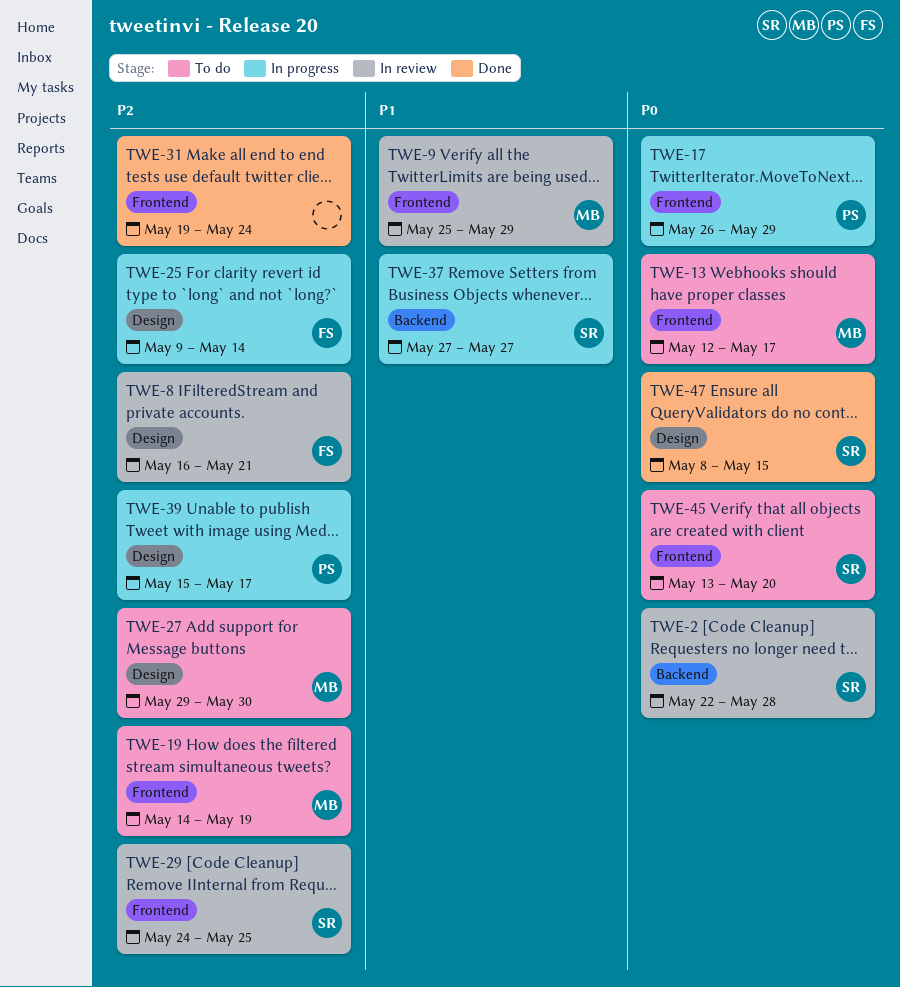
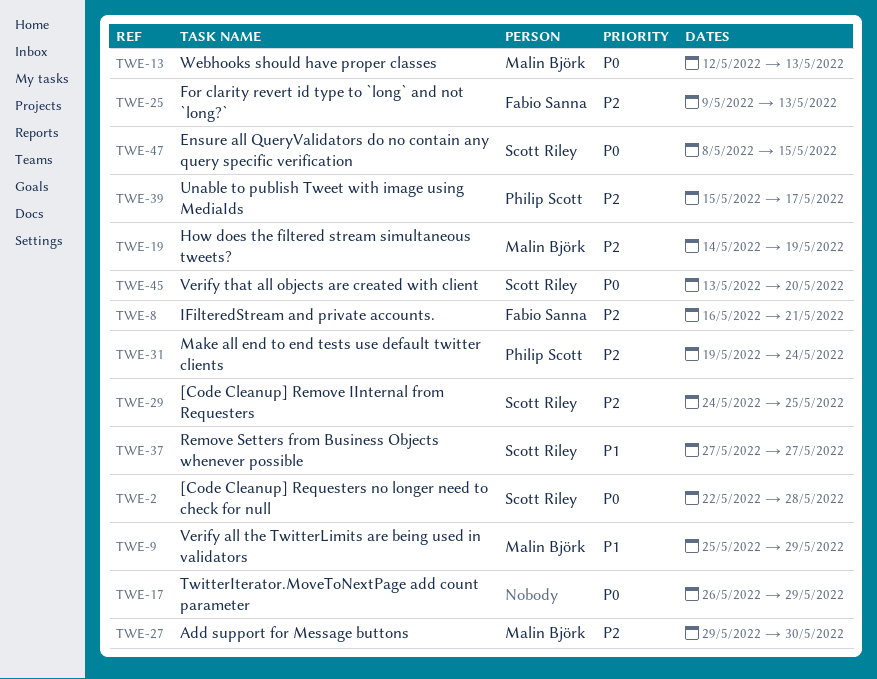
TWE-13, due: May 17 -> May 13
TWE-17, owner: Philip Scott -> none
TWE-25, due: May 14 -> May 13
TWE-31, owner: none -> Philip Scott

